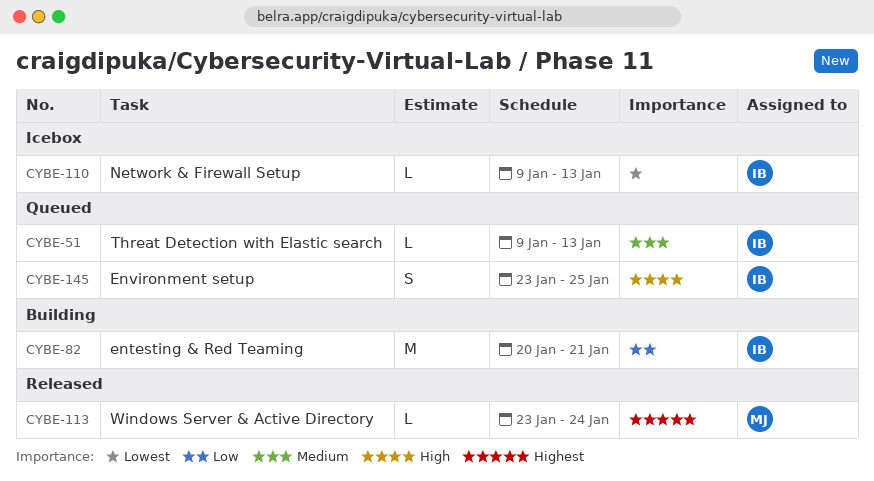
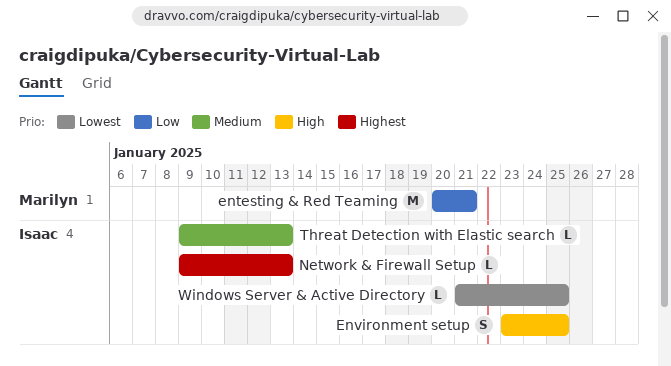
entesting & Red Teaming, owner: Isaac -> Marilyn
Network & Firewall Setup, priority: Lowest -> Highest
Windows Server & Active Directory, owner: Marilyn -> Isaac
Windows Server & Active Directory, priority: Highest -> Lowest
Windows Server & Active Directory, start: Jan 23 -> Jan 21
Windows Server & Active Directory, due: Jan 24 -> Jan 25

